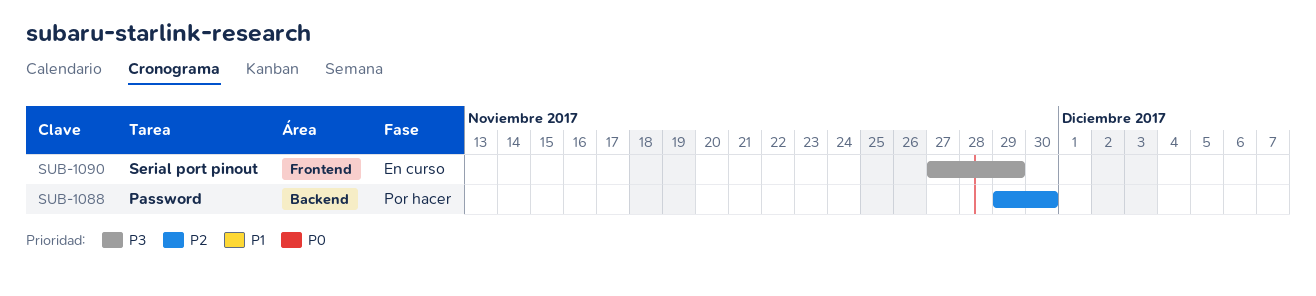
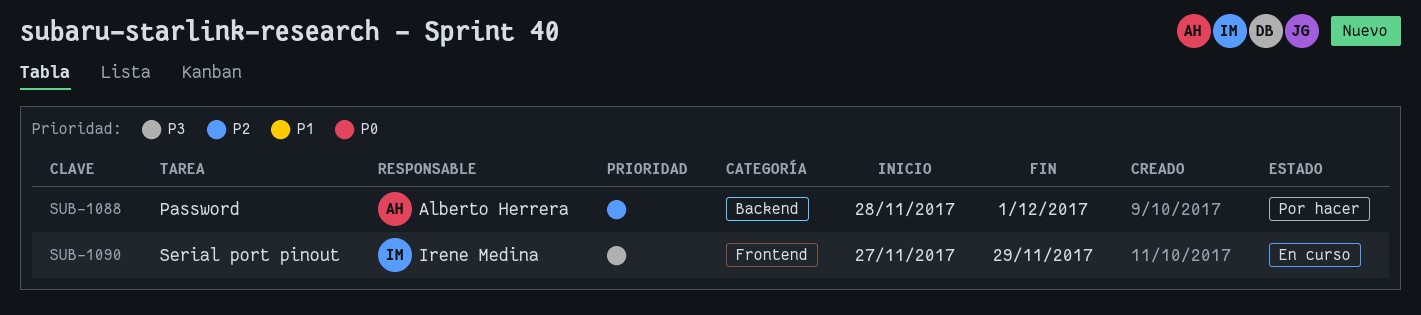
SUB-1088, start: Nov 29 -> Nov 28
SUB-1088, due: Nov 30 -> Dec 1

